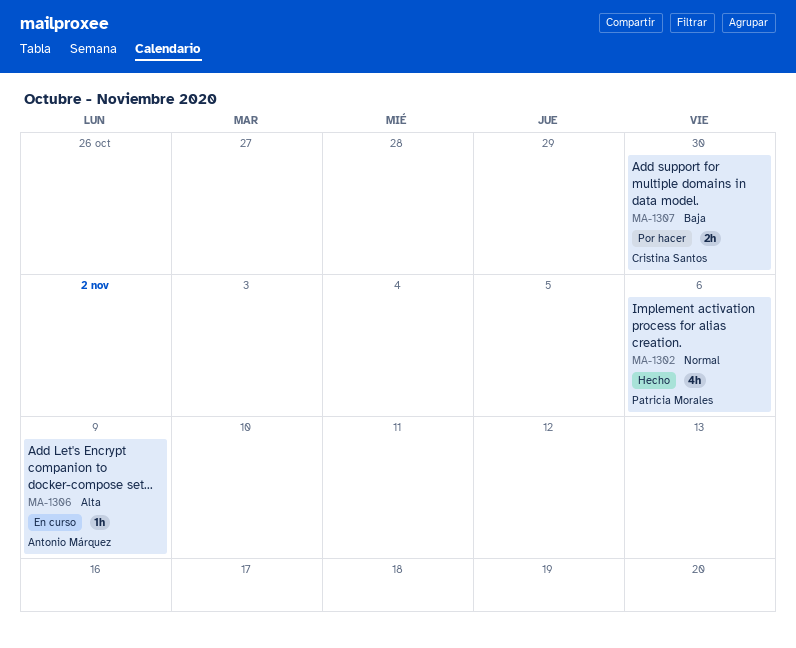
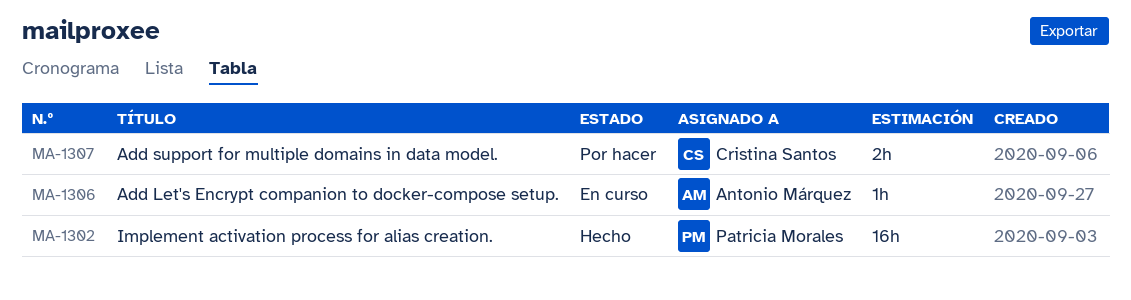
MA-1302, estimate: 4h -> 16h

